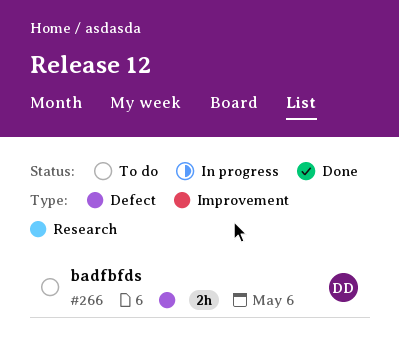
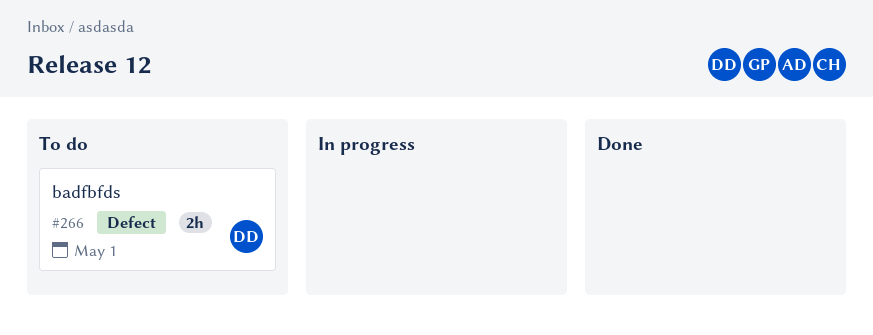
#266, due: May 6 -> May 1

